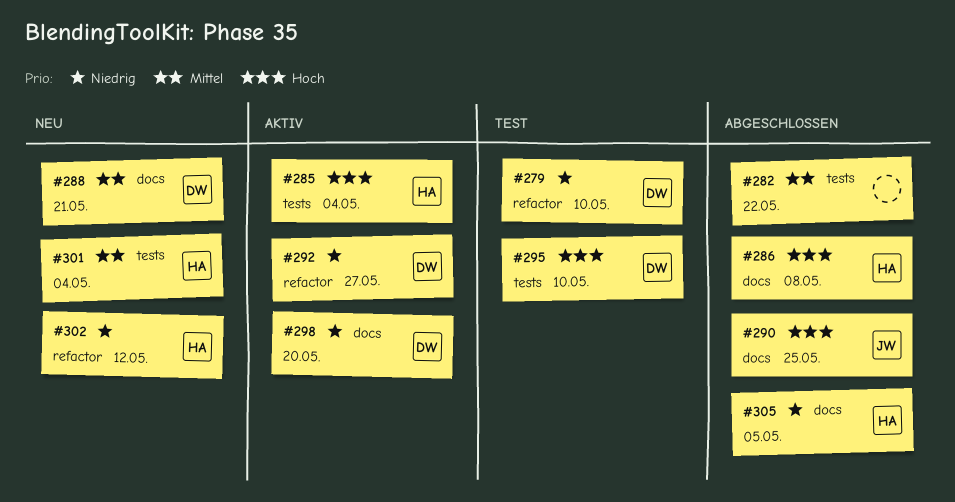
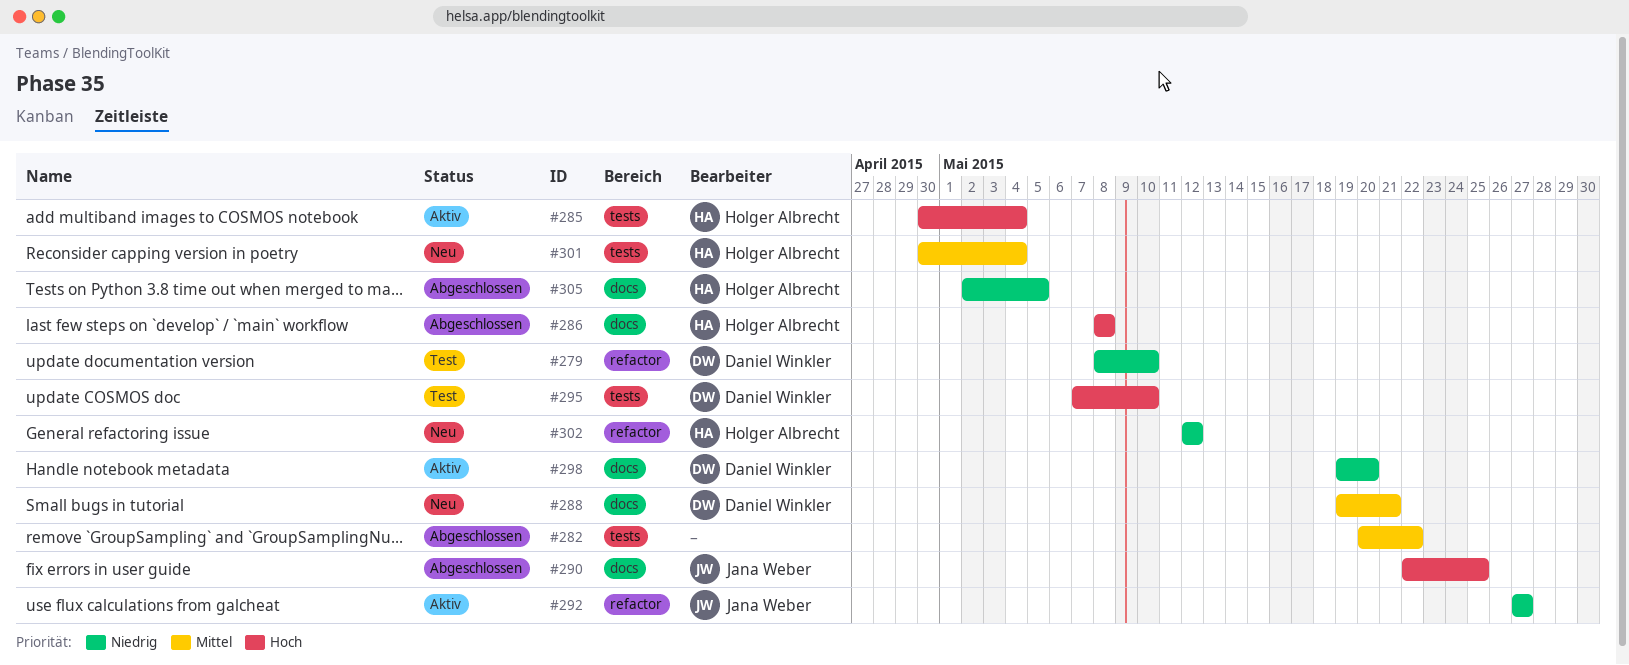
#292, owner: Daniel Winkler -> Jana Weber

